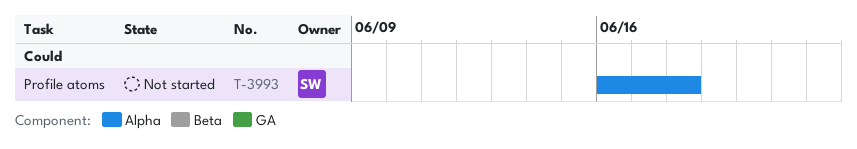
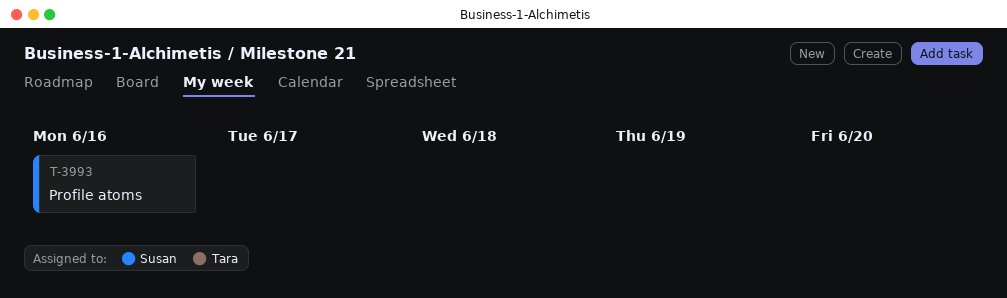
T-3993, due: Jun 18 -> Jun 16

